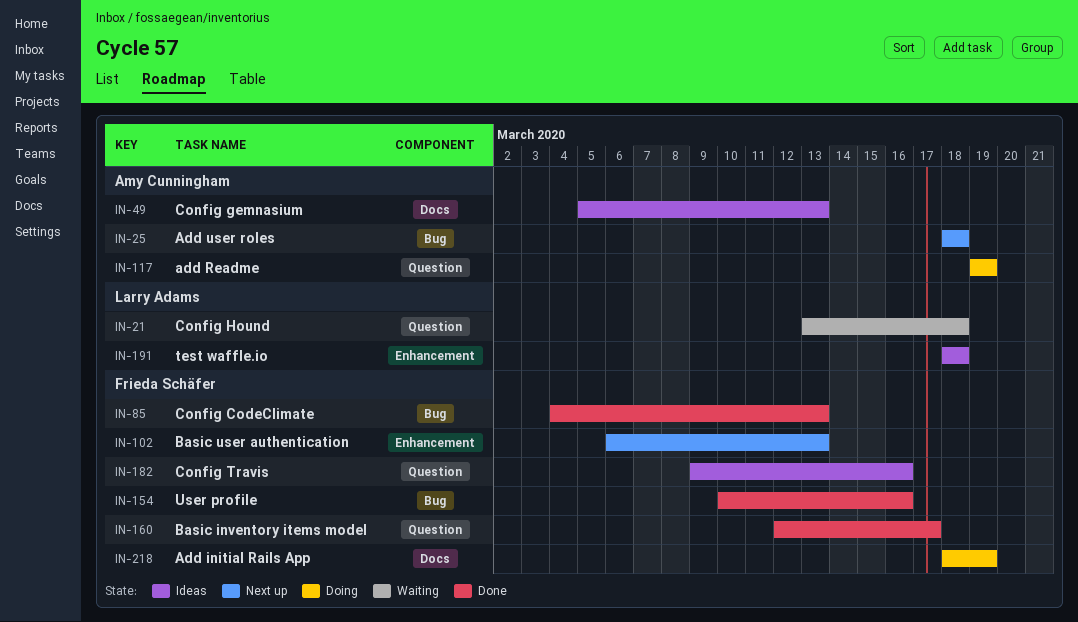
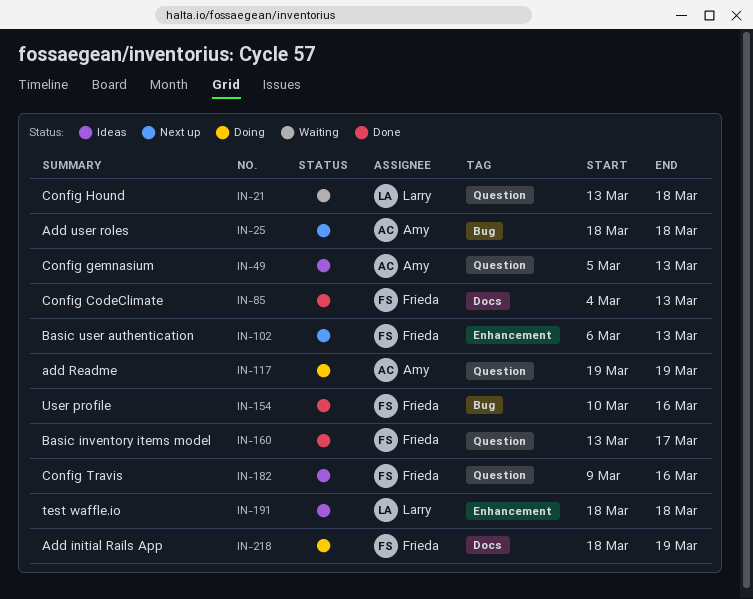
IN-49, label: Docs -> Question
IN-85, label: Bug -> Docs
IN-160, start: Mar 12 -> Mar 13

